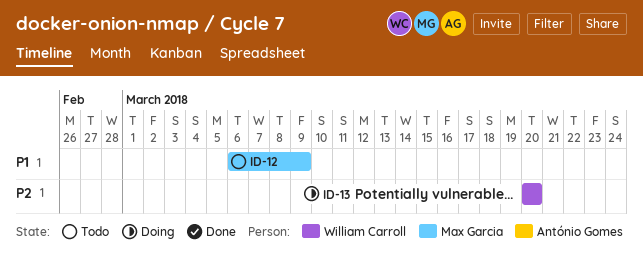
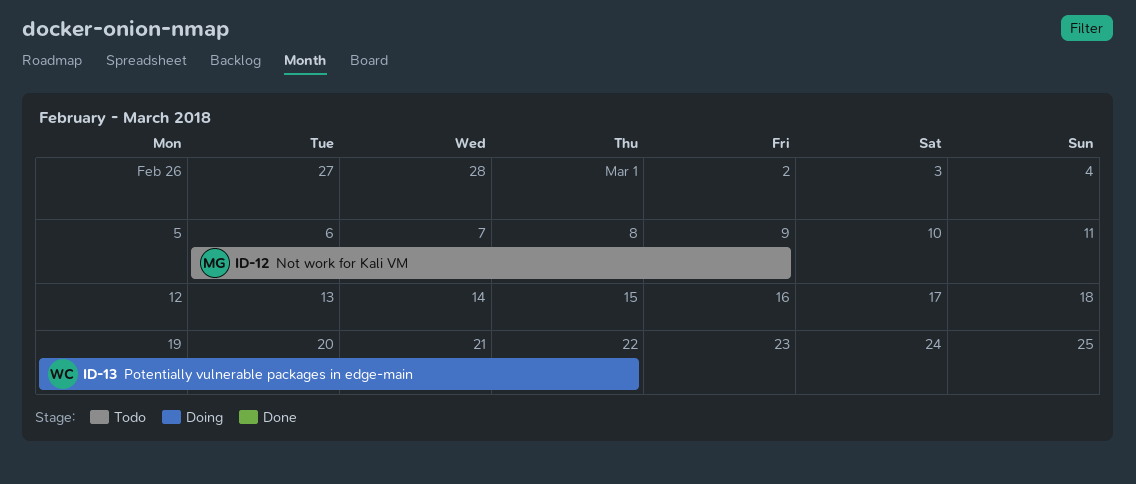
ID-13, start: Mar 20 -> Mar 19
ID-13, due: Mar 20 -> Mar 22

